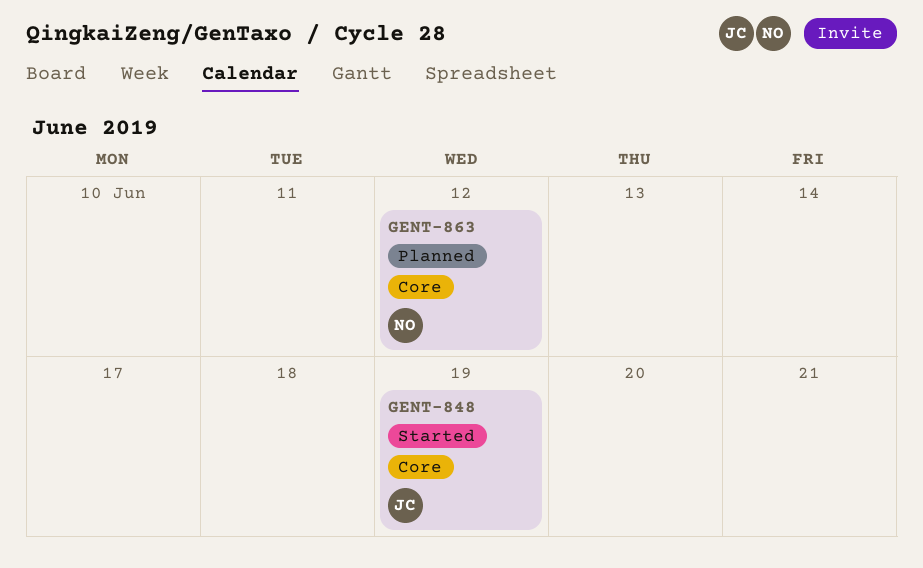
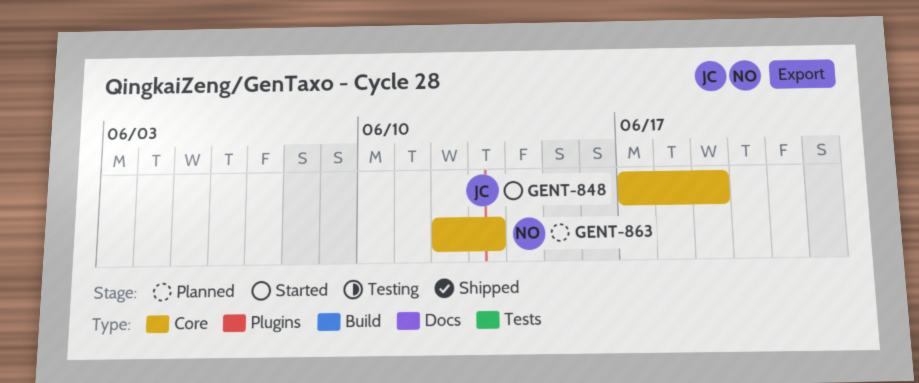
GENT-863, due: Jun 12 -> Jun 13

